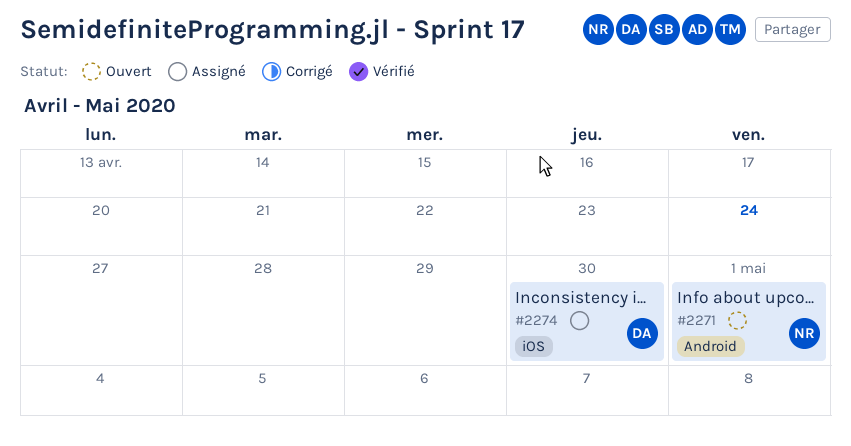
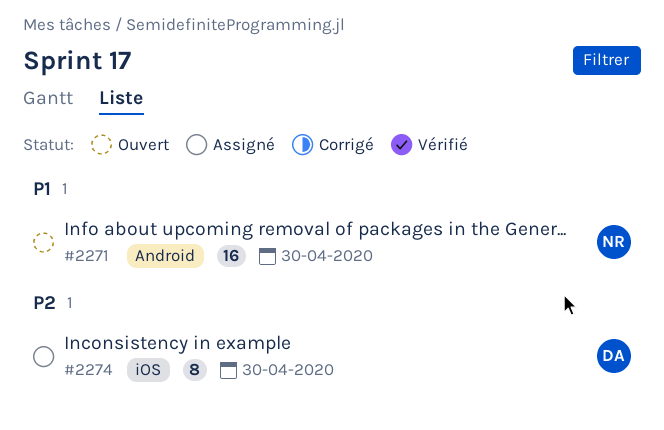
#2271, due: May 1 -> Apr 30

